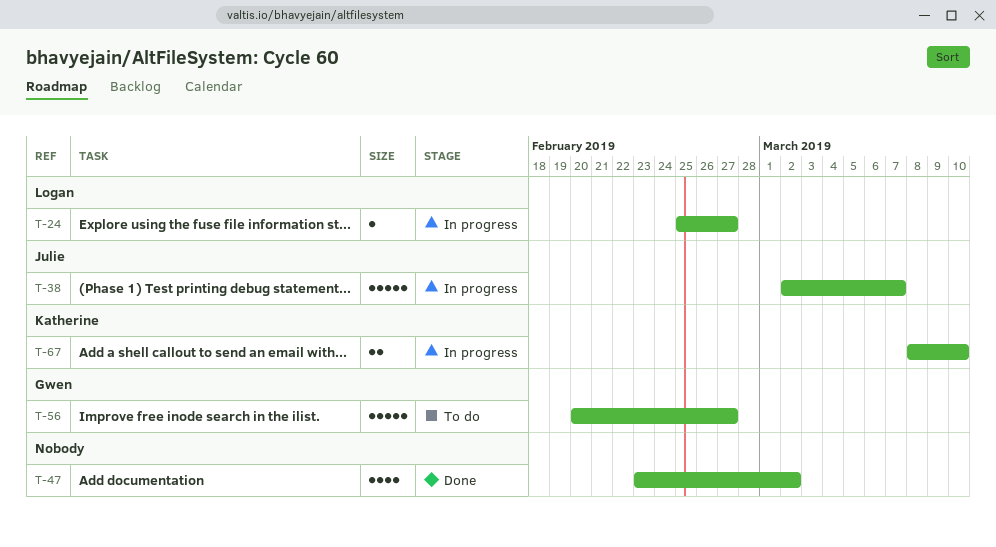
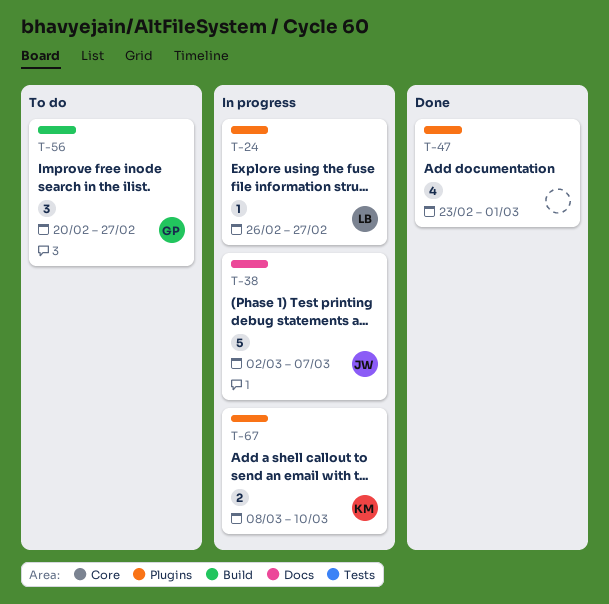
T-24, start: Feb 25 -> Feb 26
T-47, due: Mar 2 -> Mar 1
T-56, estimate: 5 -> 3

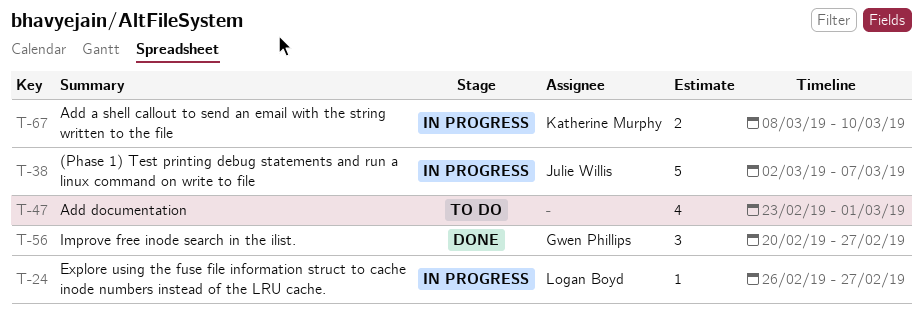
T-47, status: Done -> To do
T-56, status: To do -> Done

